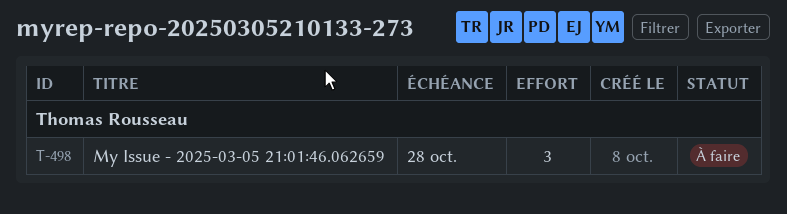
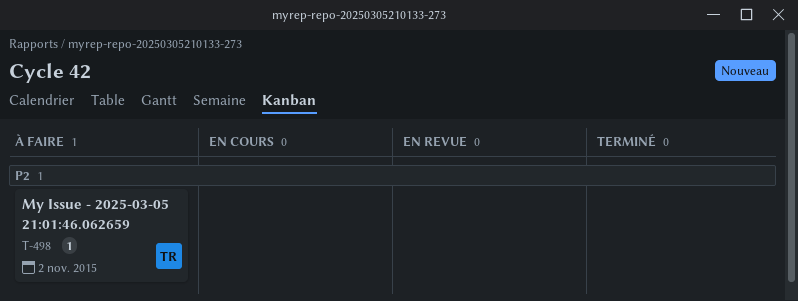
T-498, estimate: 3 -> 1
T-498, due: Oct 28 -> Nov 2

